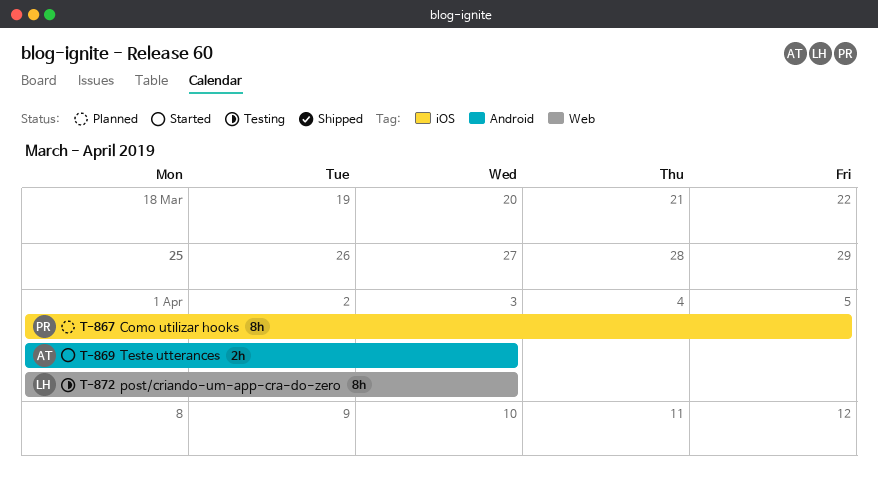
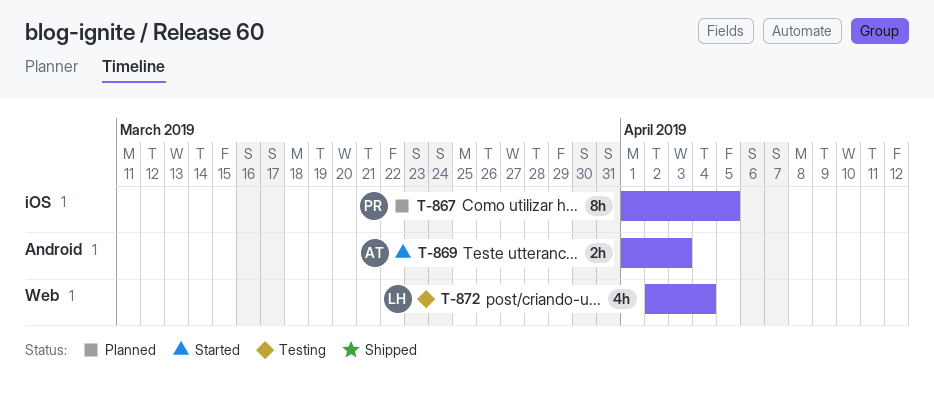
T-872, estimate: 8h -> 4h
T-872, start: Apr 1 -> Apr 2
T-872, due: Apr 3 -> Apr 4

